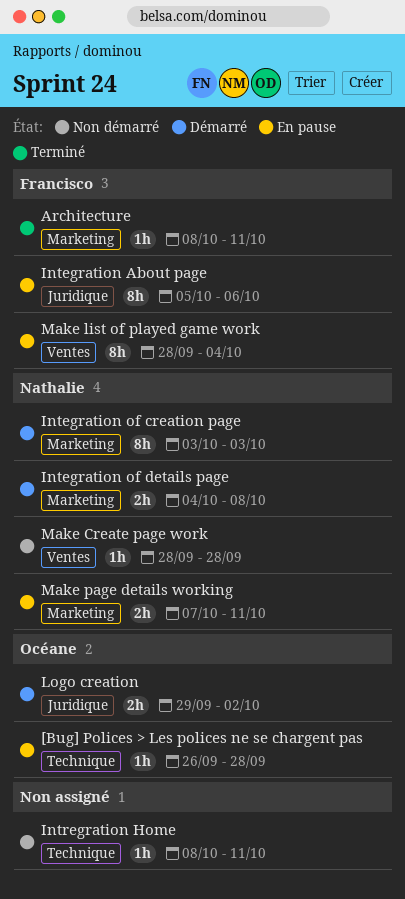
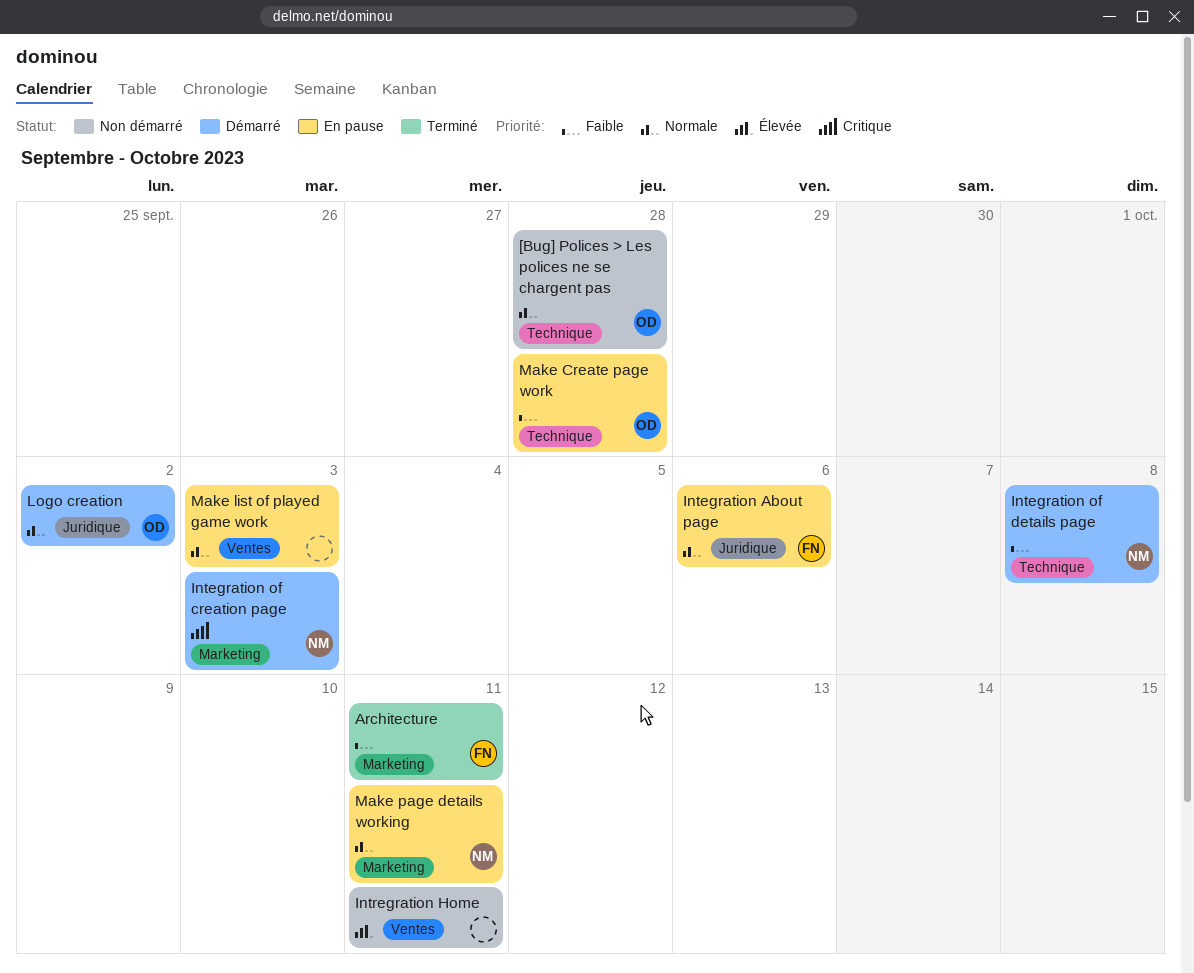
[Bug] Polices > Les polices ne se chargent pas, status: En pause -> Non démarré
Integration of details page, label: Marketing -> Technique
Intregration Home, label: Technique -> Ventes
Make Create page work, status: Non démarré -> En pause
Make Create page work, owner: Nathalie -> Océane
Make Create page work, label: Ventes -> Technique
Make list of played game work, owner: Francisco -> none
Make list of played game work, due: Oct 4 -> Oct 3

